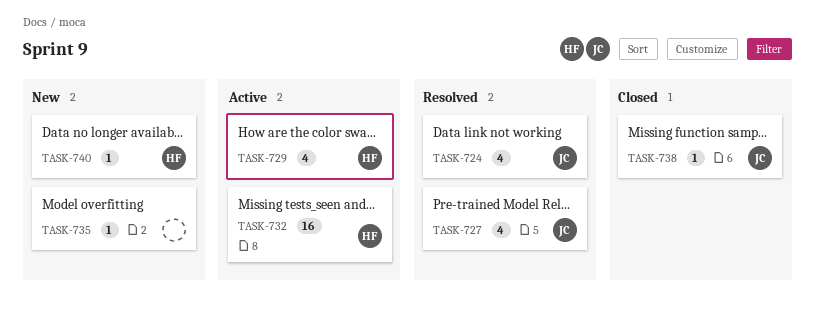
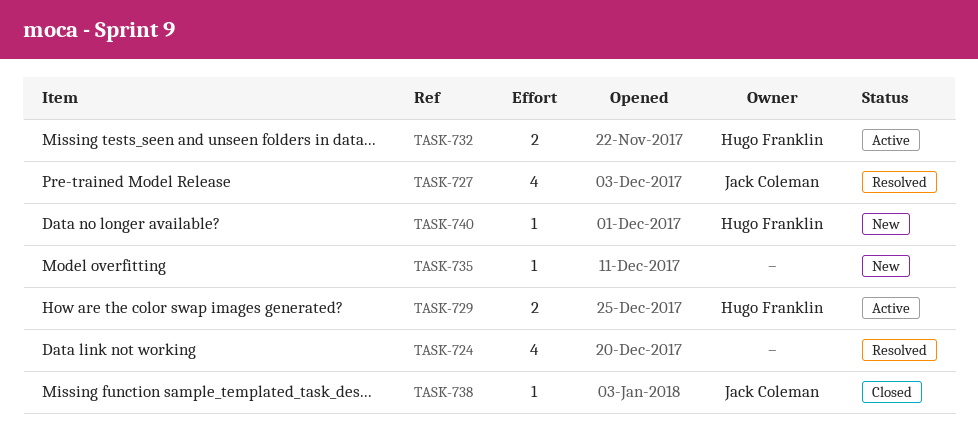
TASK-724, owner: Jack Coleman -> none
TASK-729, estimate: 4 -> 2
TASK-732, estimate: 16 -> 2

